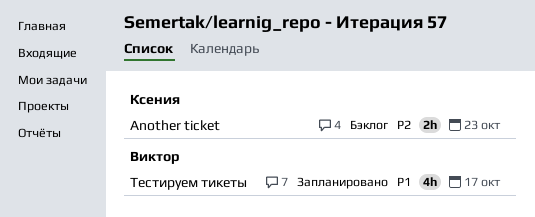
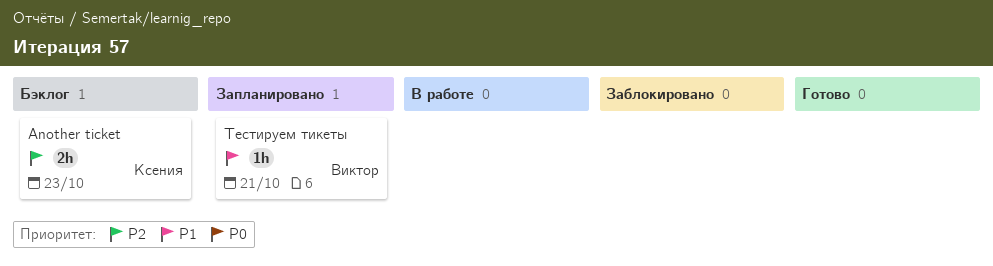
Тестируем тикеты, estimate: 4h -> 1h
Тестируем тикеты, due: Oct 17 -> Oct 21

